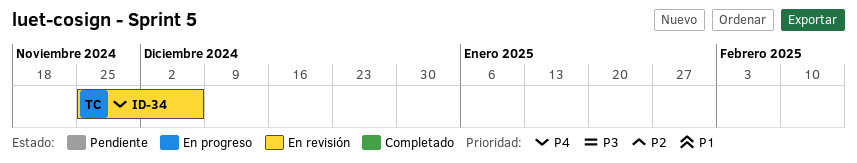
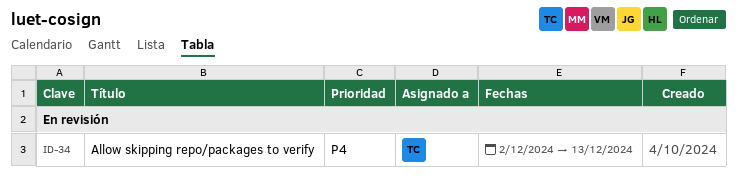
ID-34, start: Nov 25 -> Dec 2
ID-34, due: Dec 6 -> Dec 13

